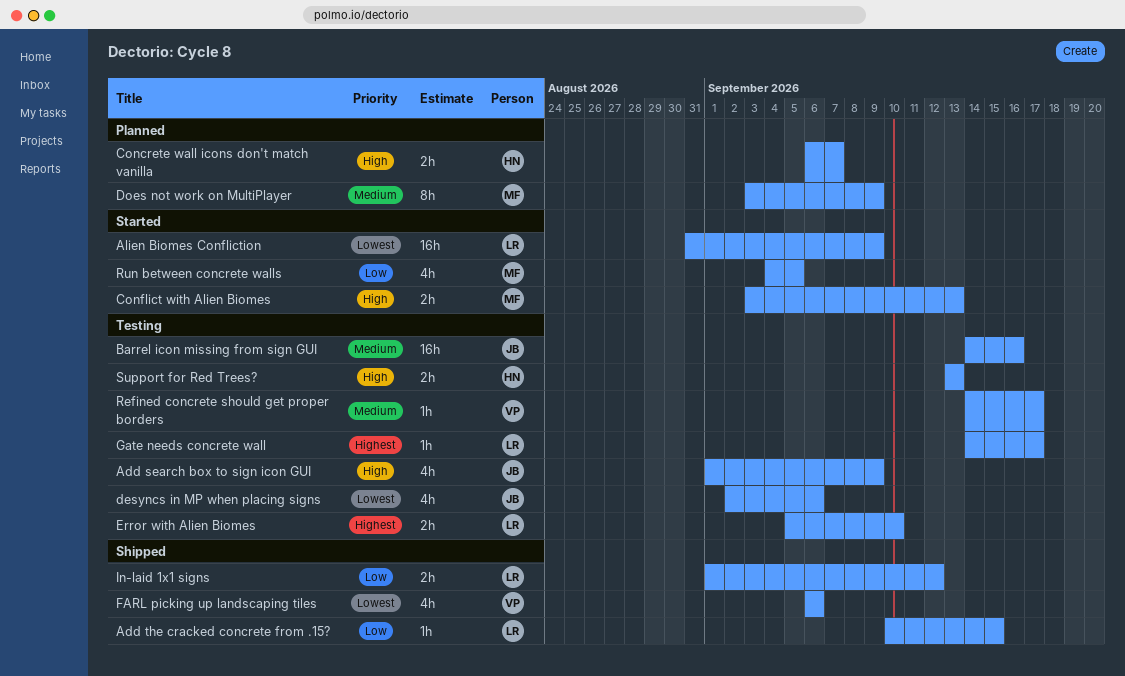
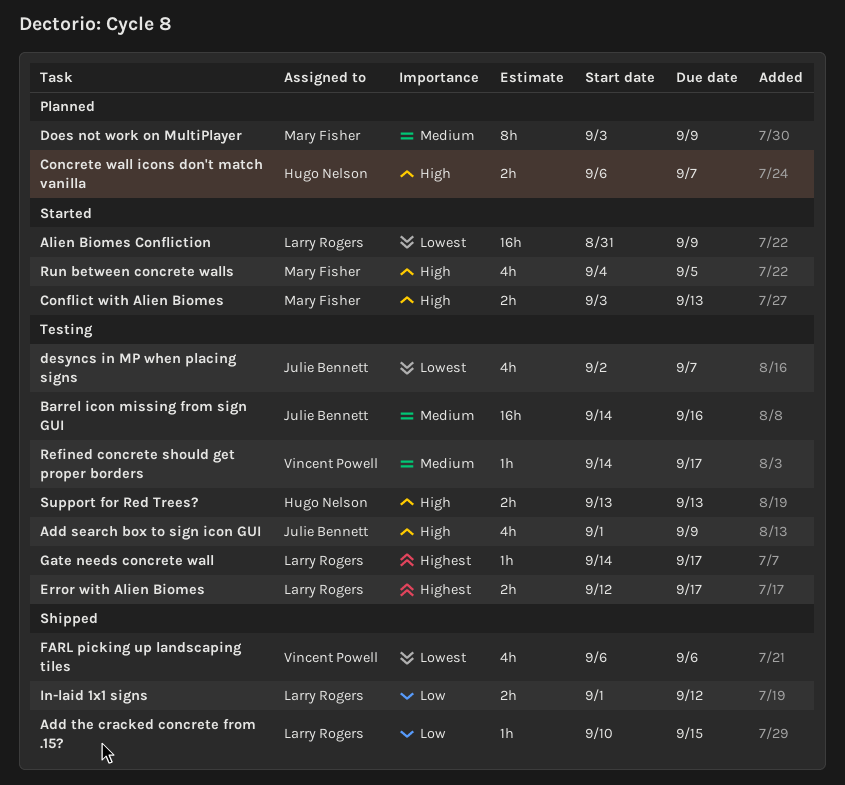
desyncs in MP when placing signs, due: Sep 6 -> Sep 7
Error with Alien Biomes, start: Sep 5 -> Sep 12
Error with Alien Biomes, due: Sep 10 -> Sep 17
Run between concrete walls, priority: Low -> High

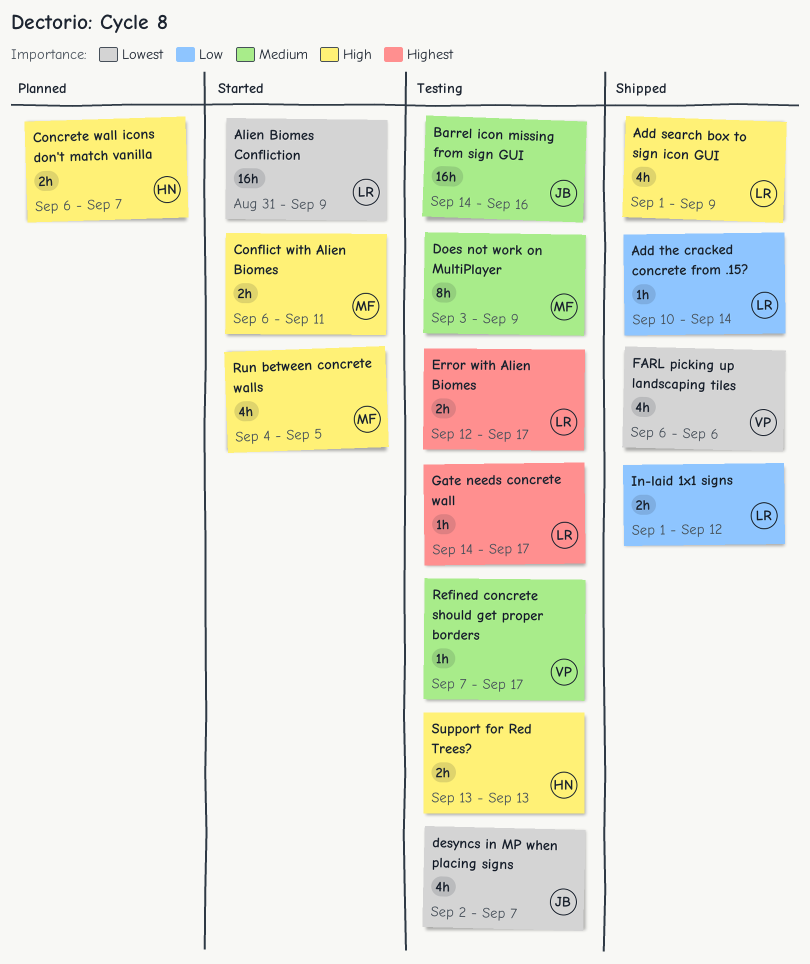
Add search box to sign icon GUI, status: Testing -> Shipped
Add search box to sign icon GUI, owner: Julie Bennett -> Larry Rogers
Add the cracked concrete from .15?, due: Sep 15 -> Sep 14
Conflict with Alien Biomes, start: Sep 3 -> Sep 6
Conflict with Alien Biomes, due: Sep 13 -> Sep 11
Does not work on MultiPlayer, status: Planned -> Testing
Refined concrete should get proper borders, start: Sep 14 -> Sep 7

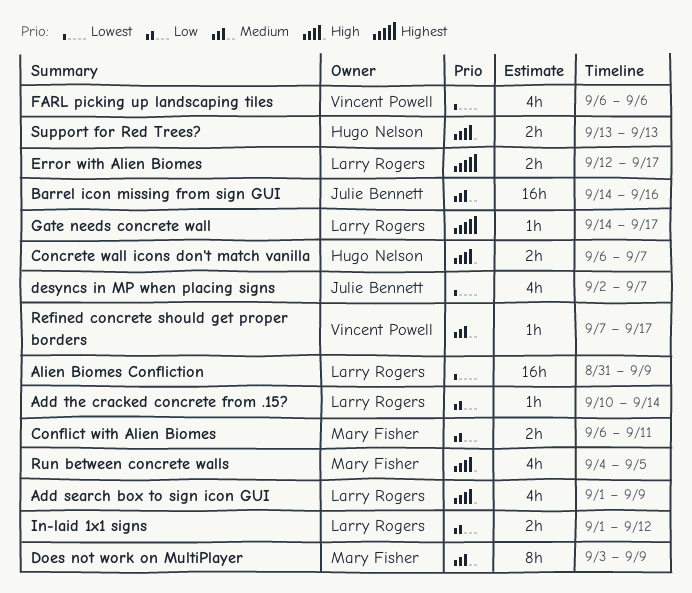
Conflict with Alien Biomes, priority: High -> Low

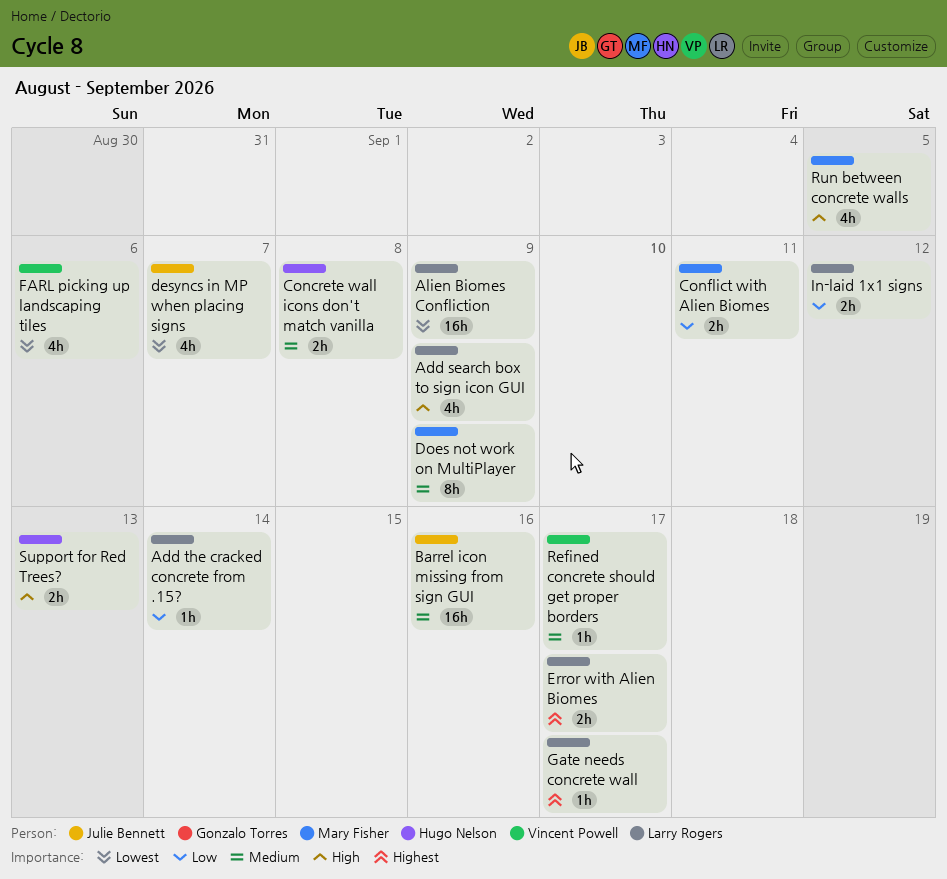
Concrete wall icons don't match vanilla, priority: High -> Medium
Concrete wall icons don't match vanilla, due: Sep 7 -> Sep 8

